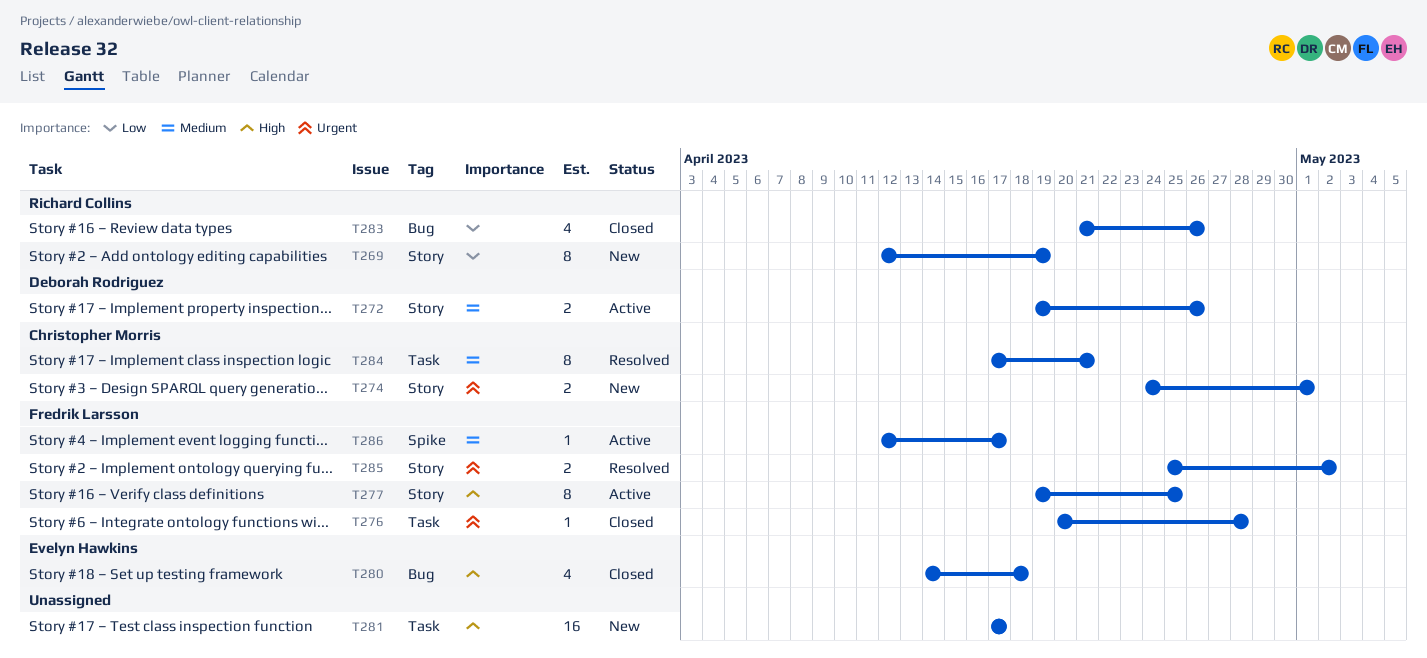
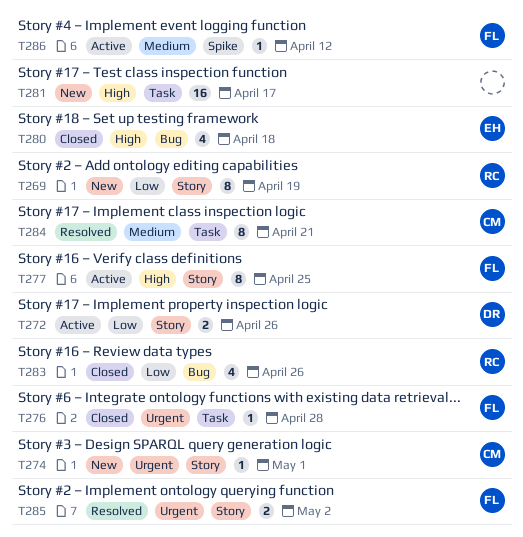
T272, priority: Medium -> Low
T274, estimate: 2 -> 1
T286, due: Apr 17 -> Apr 12

